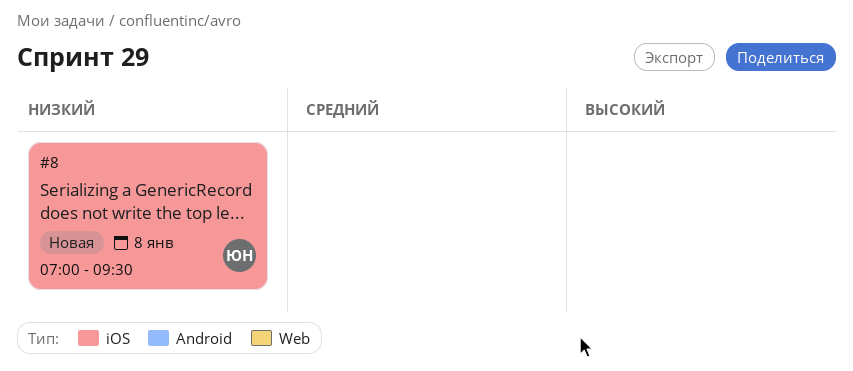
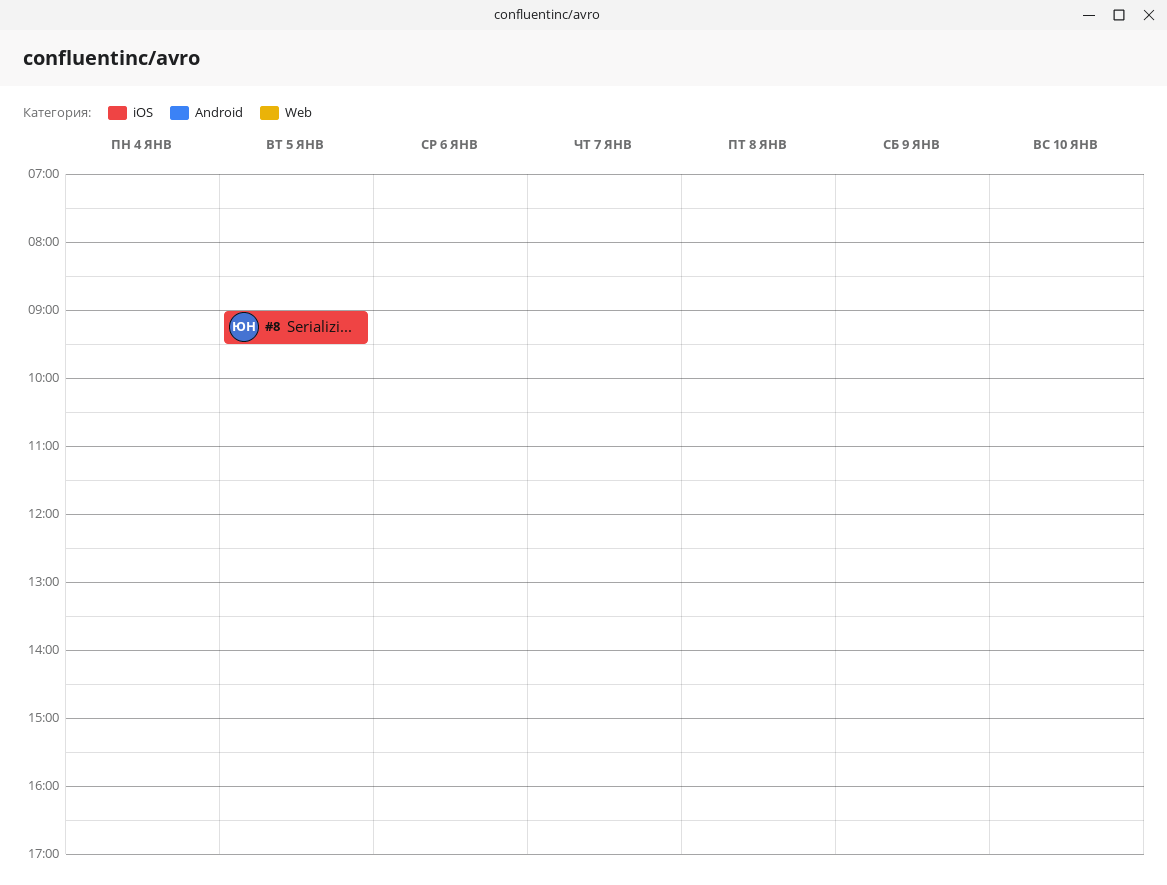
#8, day: Jan 8 -> Jan 5
#8, begins: 07:00 -> 09:00

